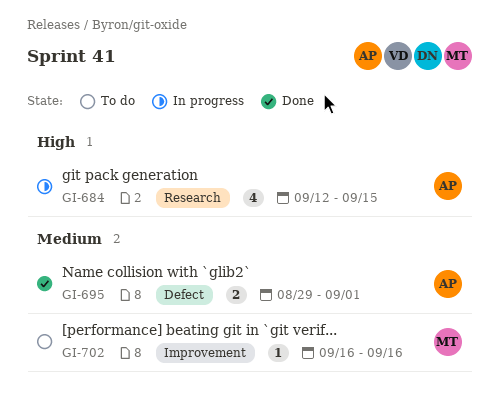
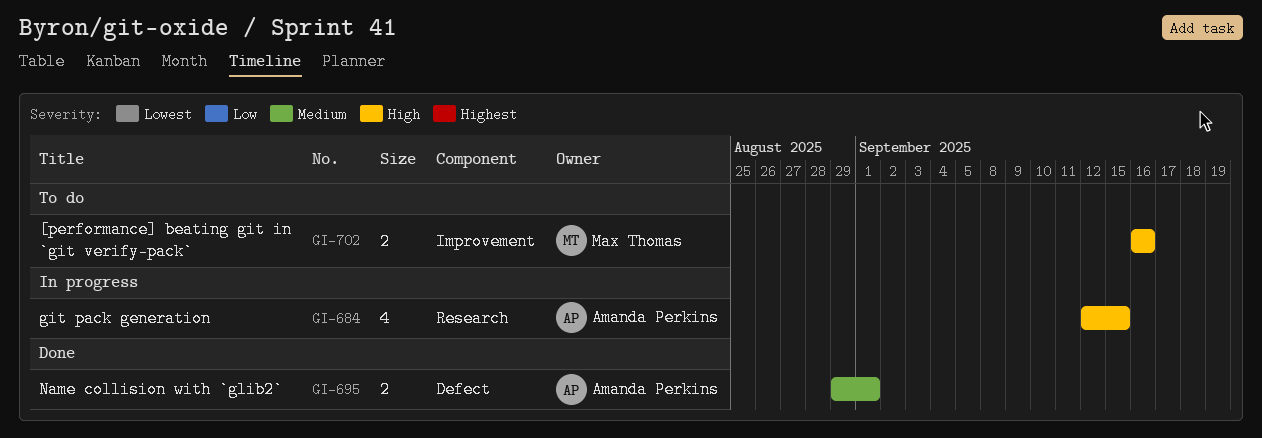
GI-702, priority: Medium -> High
GI-702, estimate: 1 -> 2

